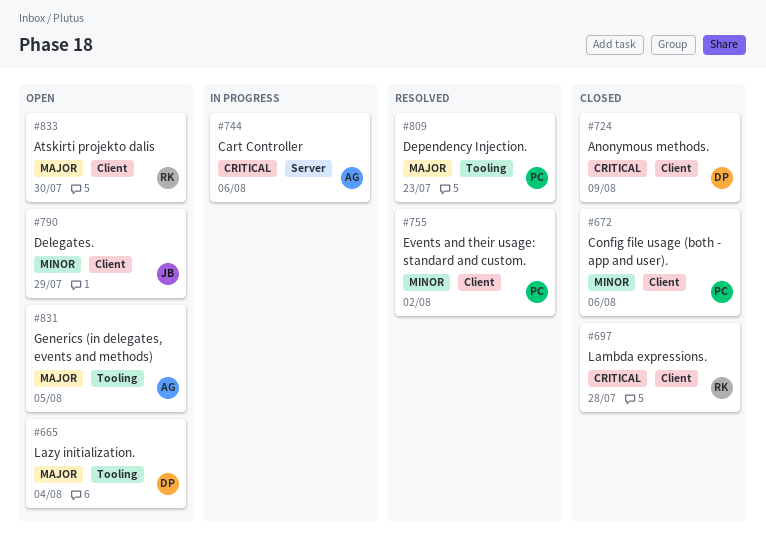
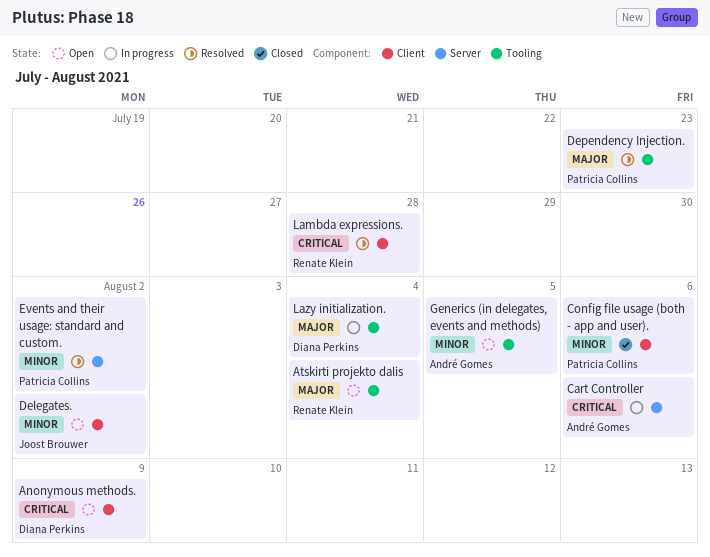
Anonymous methods., status: Closed -> Open
Atskirti projekto dalis, label: Client -> Tooling
Atskirti projekto dalis, due: Jul 30 -> Aug 4
Delegates., due: Jul 29 -> Aug 2
Events and their usage: standard and custom., label: Client -> Server
Generics (in delegates, events and methods), priority: Major -> Minor
Lambda expressions., status: Closed -> Resolved
Lazy initialization., status: Open -> In progress

